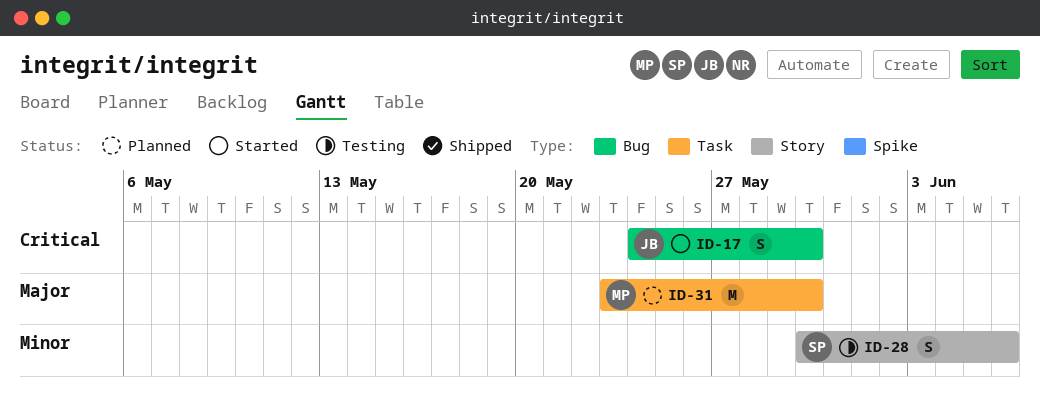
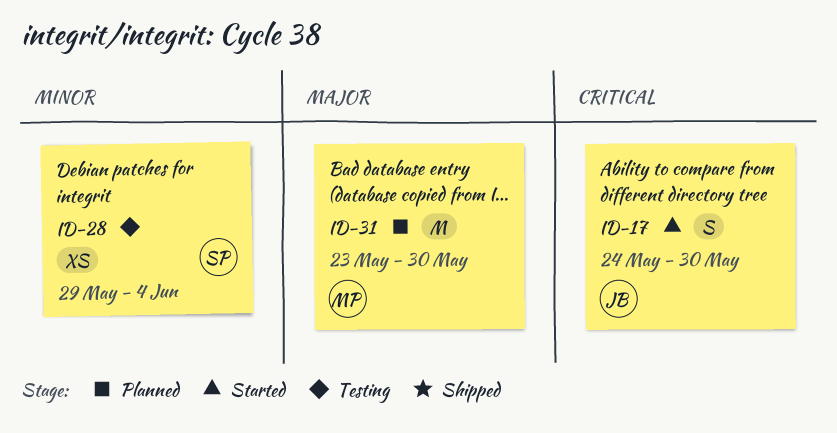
ID-28, estimate: S -> XS
ID-28, start: May 30 -> May 29
ID-28, due: Jun 6 -> Jun 4

